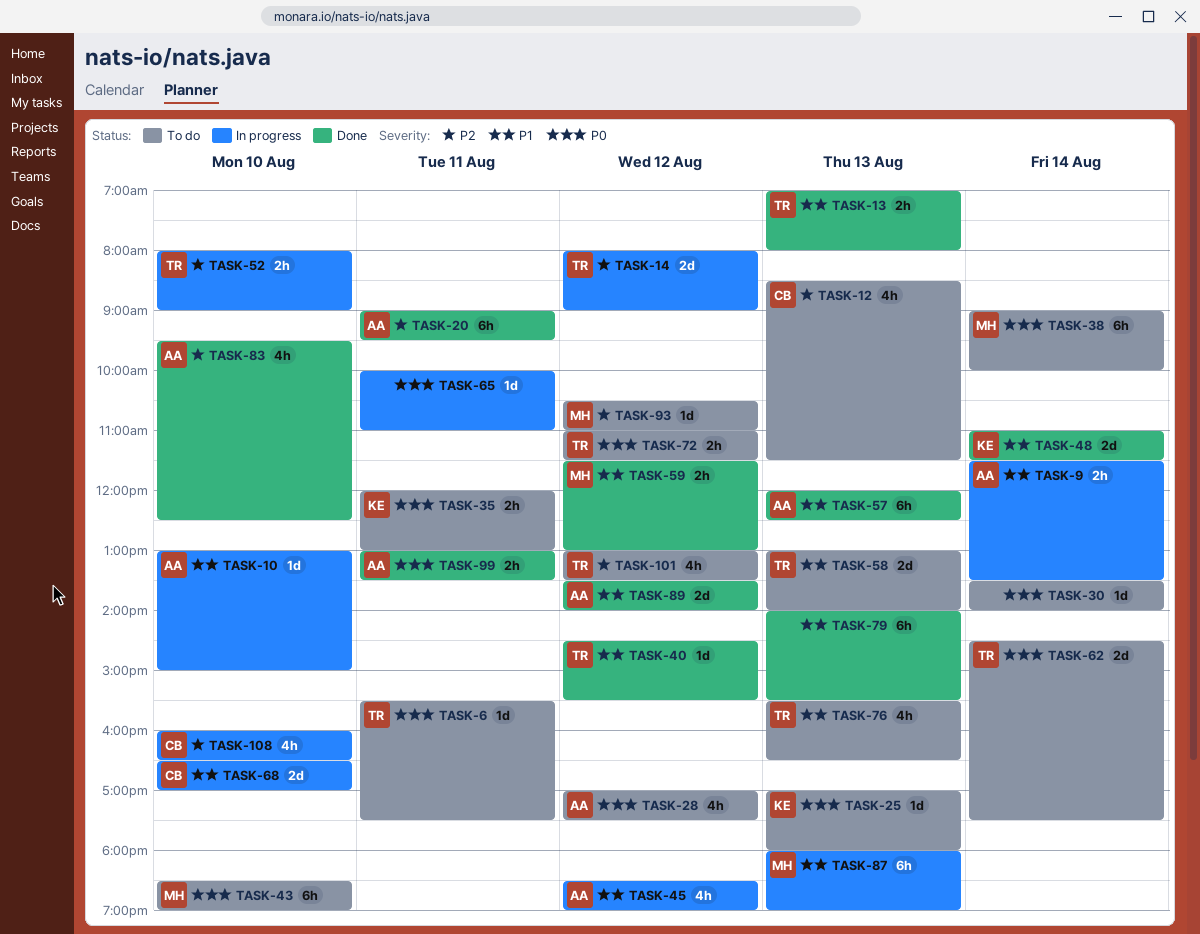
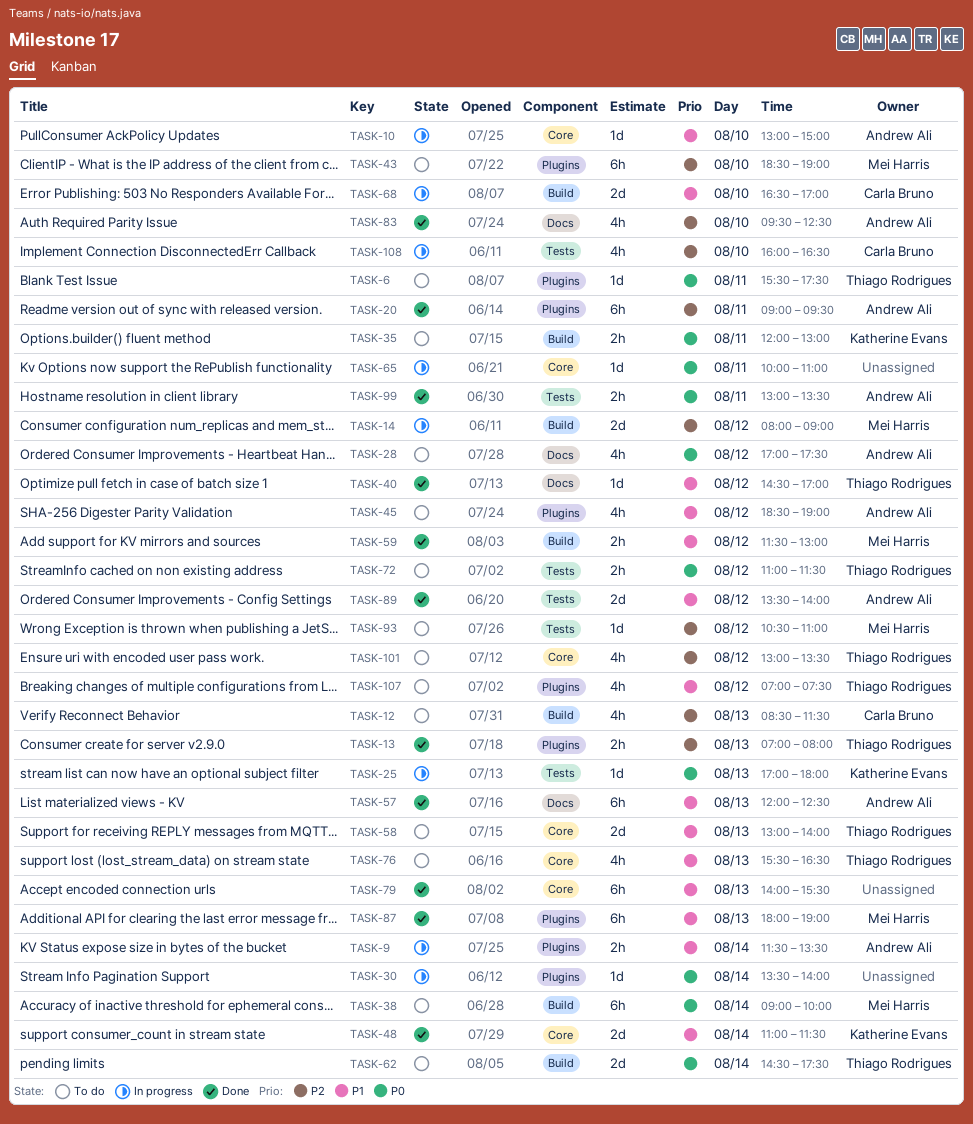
TASK-13, priority: P1 -> P2
TASK-14, owner: Thiago Rodrigues -> Mei Harris
TASK-25, status: To do -> In progress
TASK-30, status: To do -> In progress
TASK-40, ends: 15:30 -> 17:00
TASK-43, priority: P0 -> P2
TASK-45, status: In progress -> To do
TASK-52: present -> none
TASK-87, status: In progress -> Done
TASK-107: none -> present

